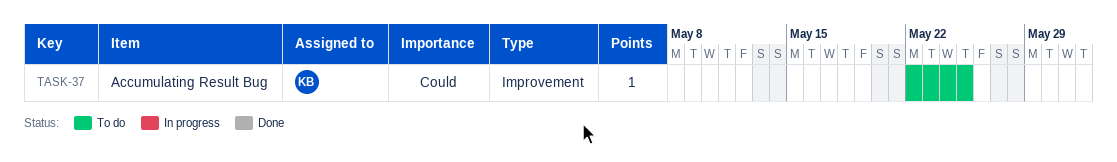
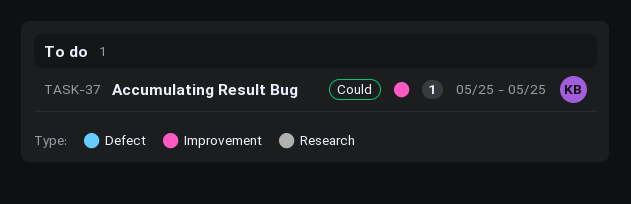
TASK-37, start: May 22 -> May 25

